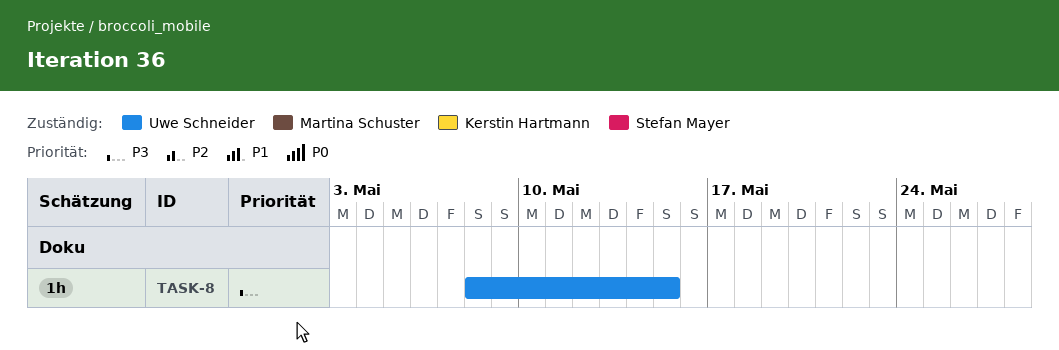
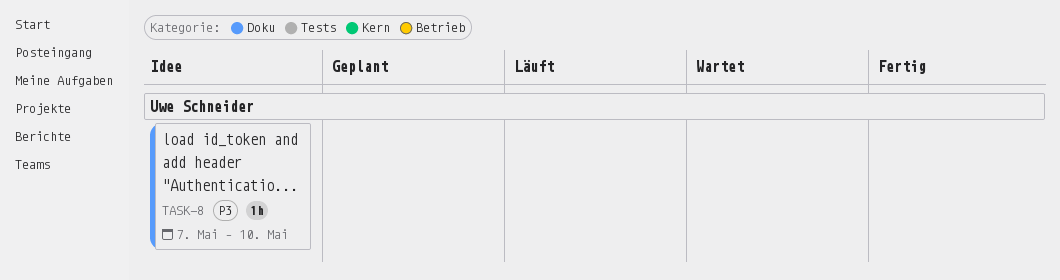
TASK-8, start: May 8 -> May 7
TASK-8, due: May 15 -> May 10

